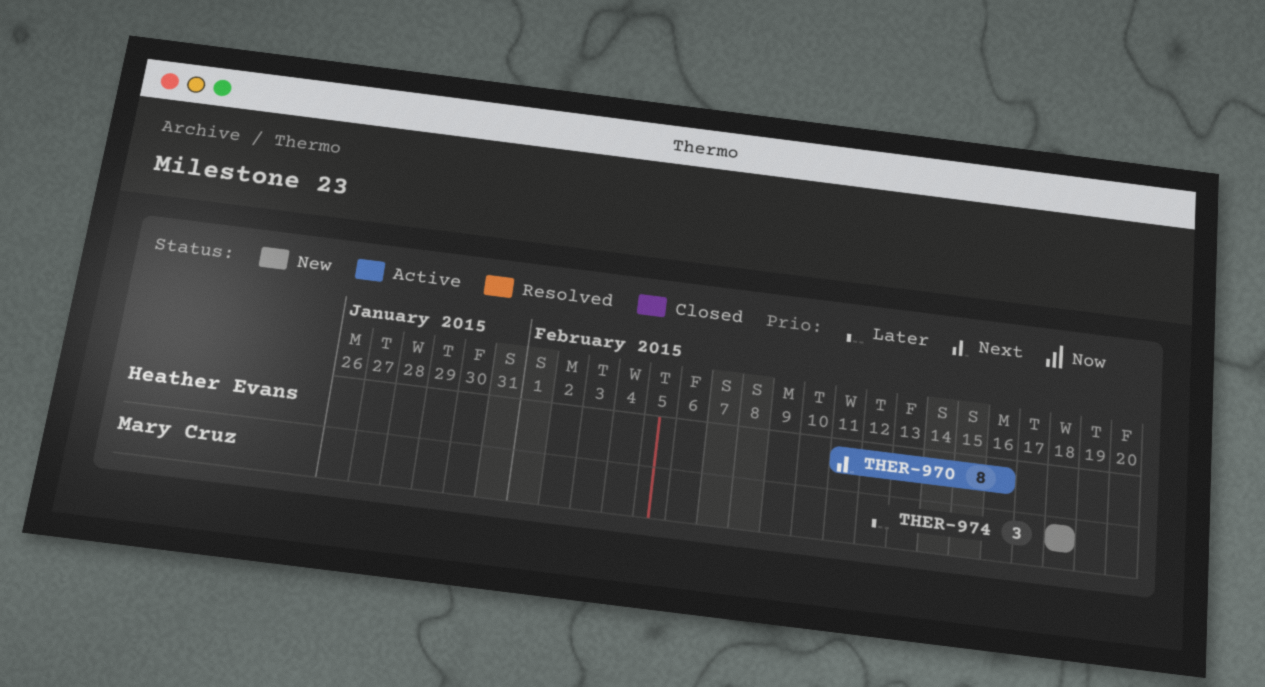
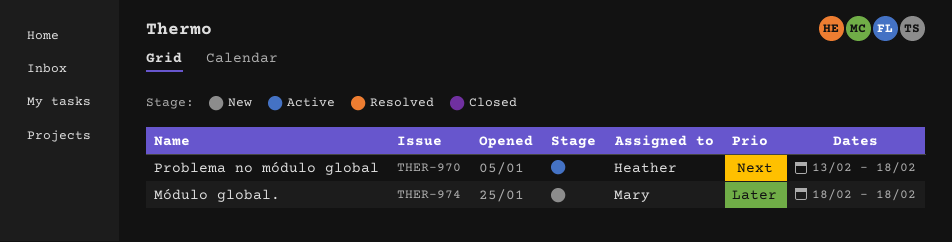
THER-970, start: Feb 11 -> Feb 13
THER-970, due: Feb 16 -> Feb 18

